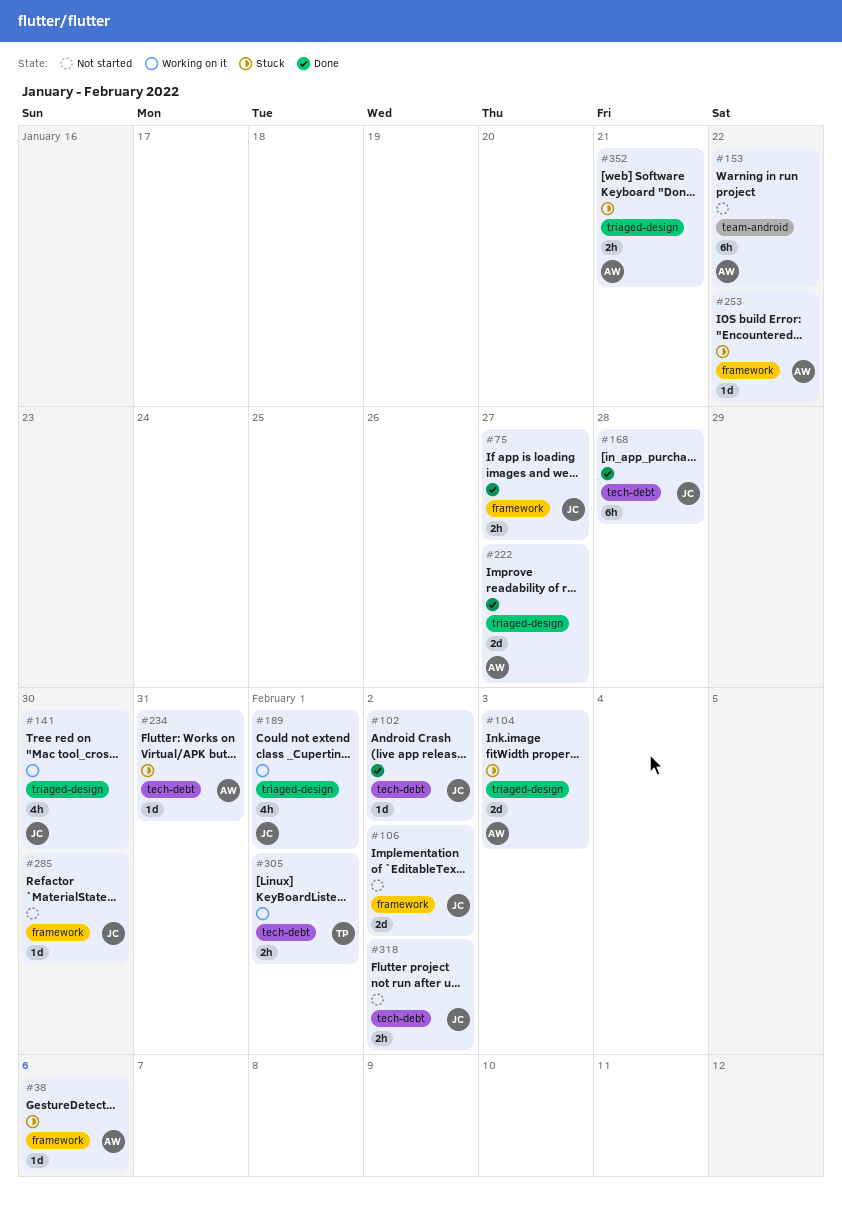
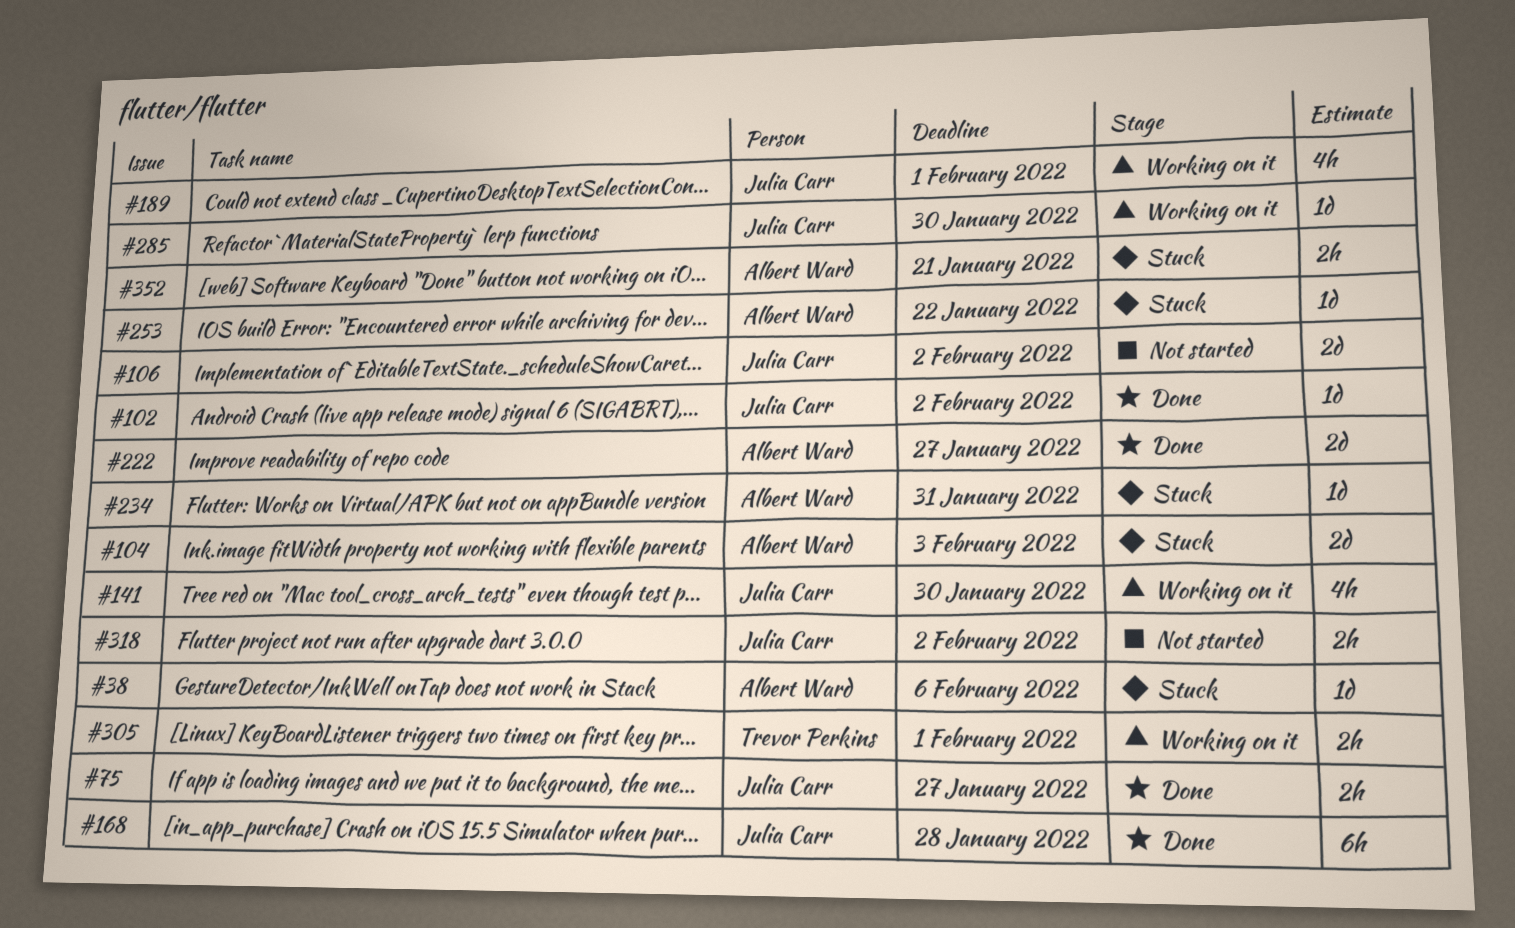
#153: present -> none
#285, status: Not started -> Working on it

